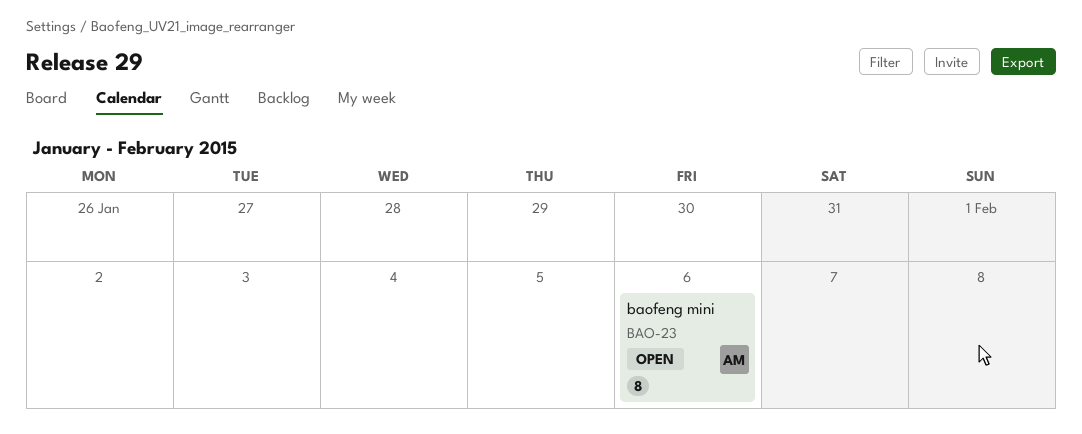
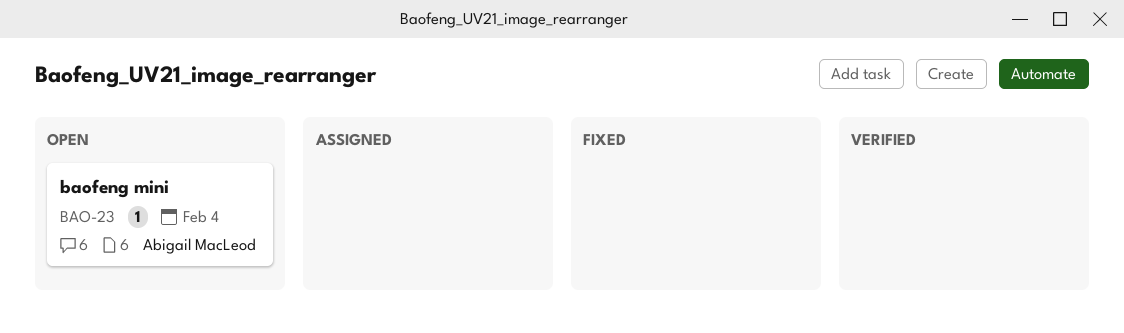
BAO-23, estimate: 8 -> 1
BAO-23, due: Feb 6 -> Feb 4

